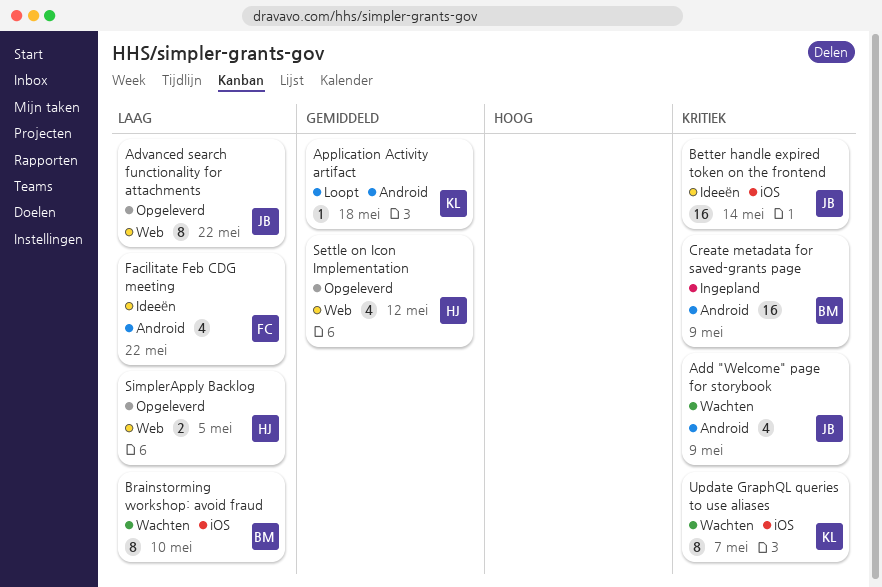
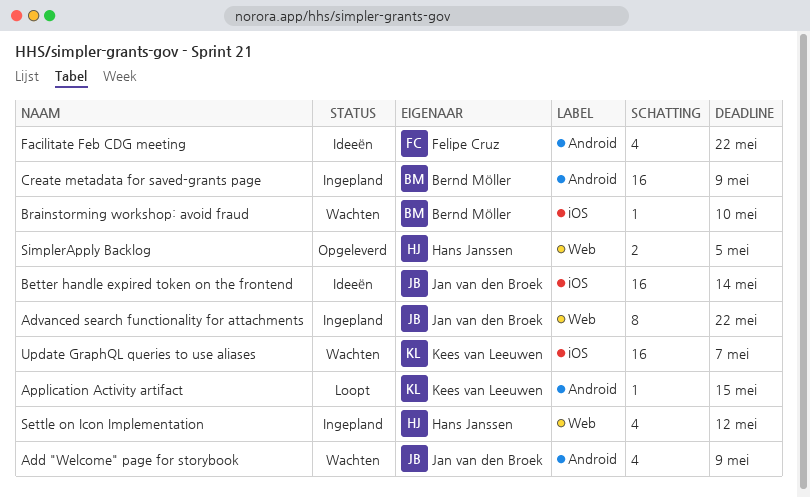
Advanced search functionality for attachments, status: Opgeleverd -> Ingepland
Application Activity artifact, due: May 18 -> May 15
Brainstorming workshop: avoid fraud, estimate: 8 -> 1
Settle on Icon Implementation, status: Opgeleverd -> Ingepland
Update GraphQL queries to use aliases, estimate: 8 -> 16

